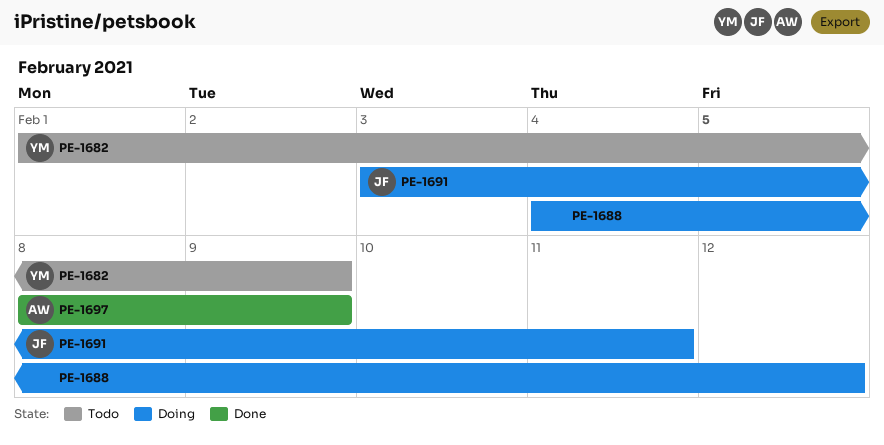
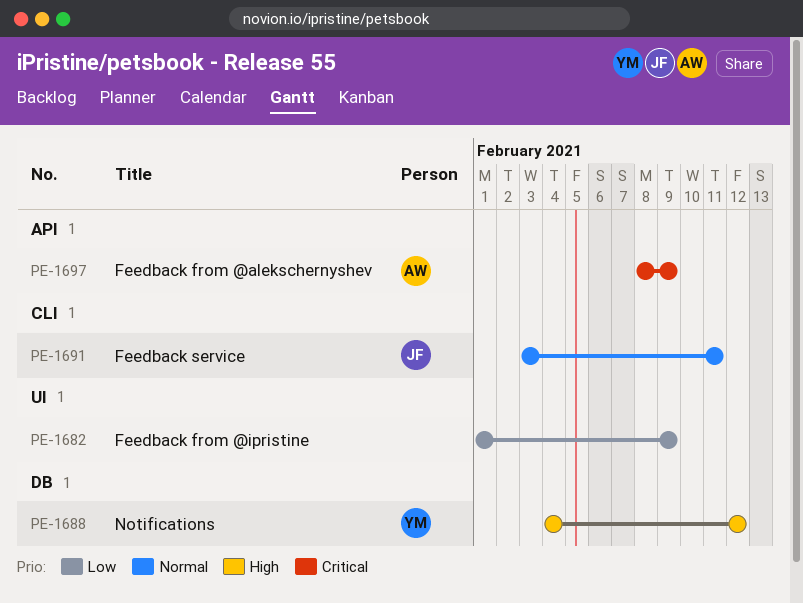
PE-1682, owner: YM -> none
PE-1688, owner: none -> YM

